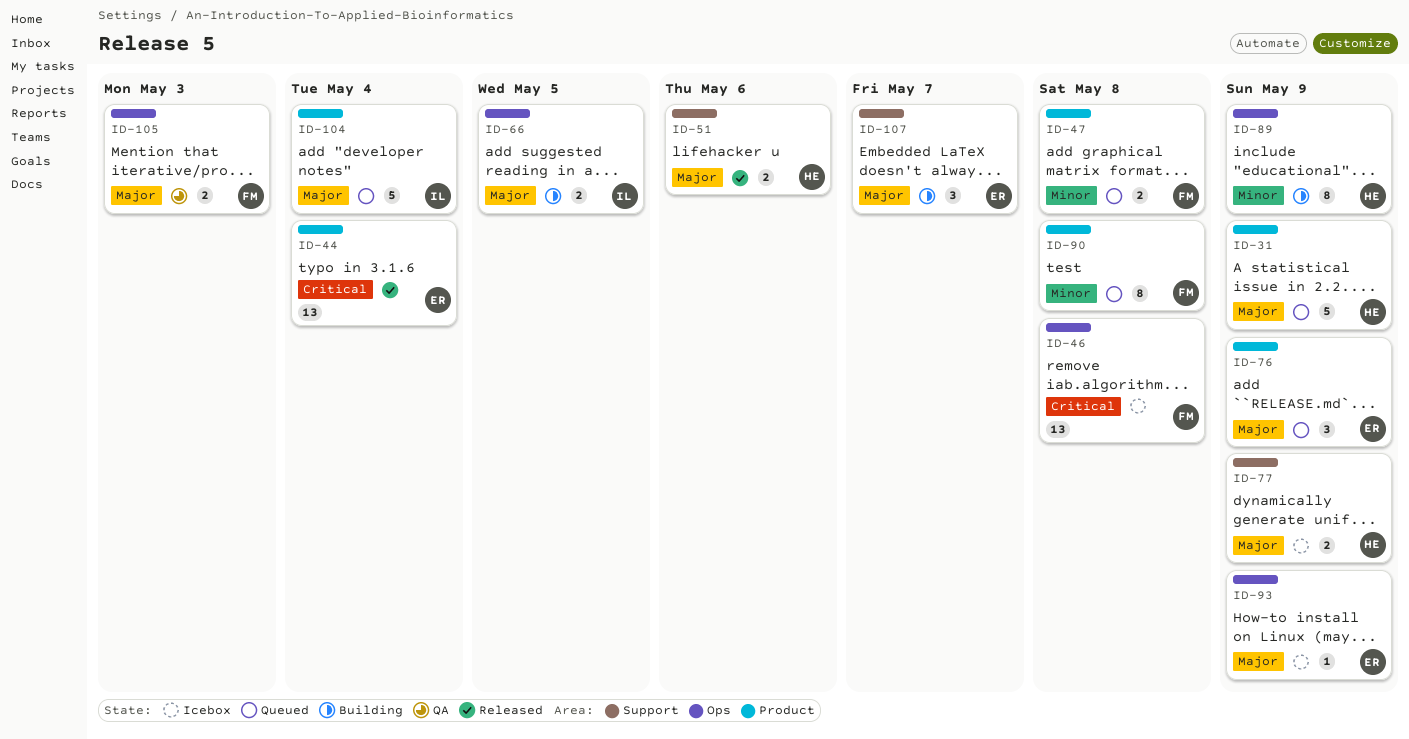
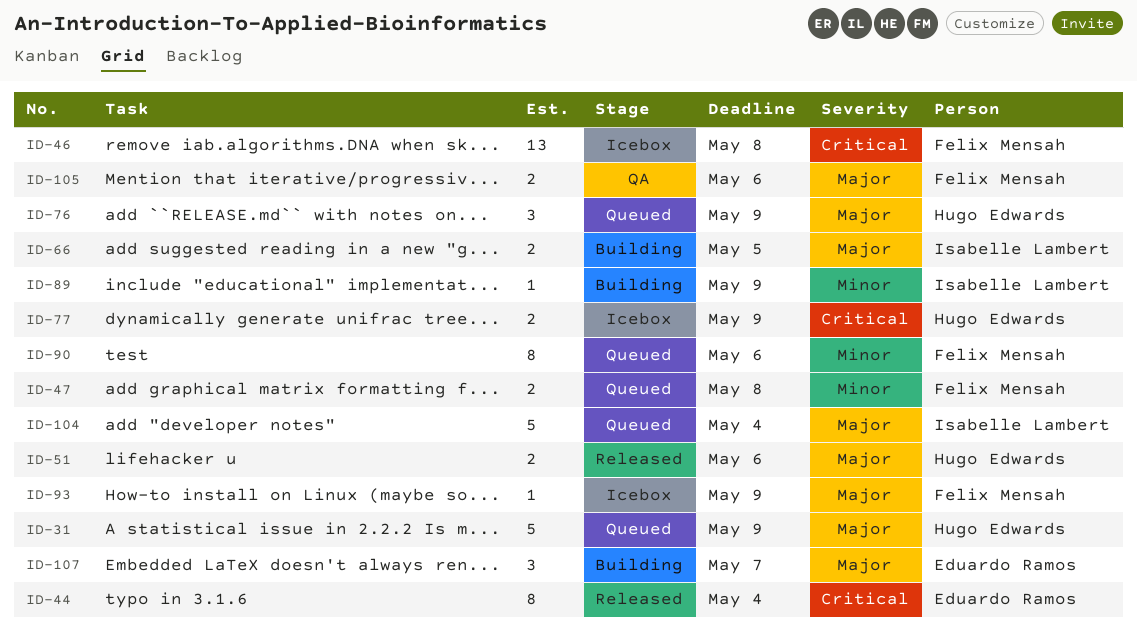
ID-44, estimate: 13 -> 8
ID-76, owner: Eduardo Ramos -> Hugo Edwards
ID-77, priority: Major -> Critical
ID-89, owner: Hugo Edwards -> Isabelle Lambert
ID-89, estimate: 8 -> 1
ID-90, due: May 8 -> May 6
ID-93, owner: Eduardo Ramos -> Felix Mensah
ID-105, due: May 3 -> May 6

